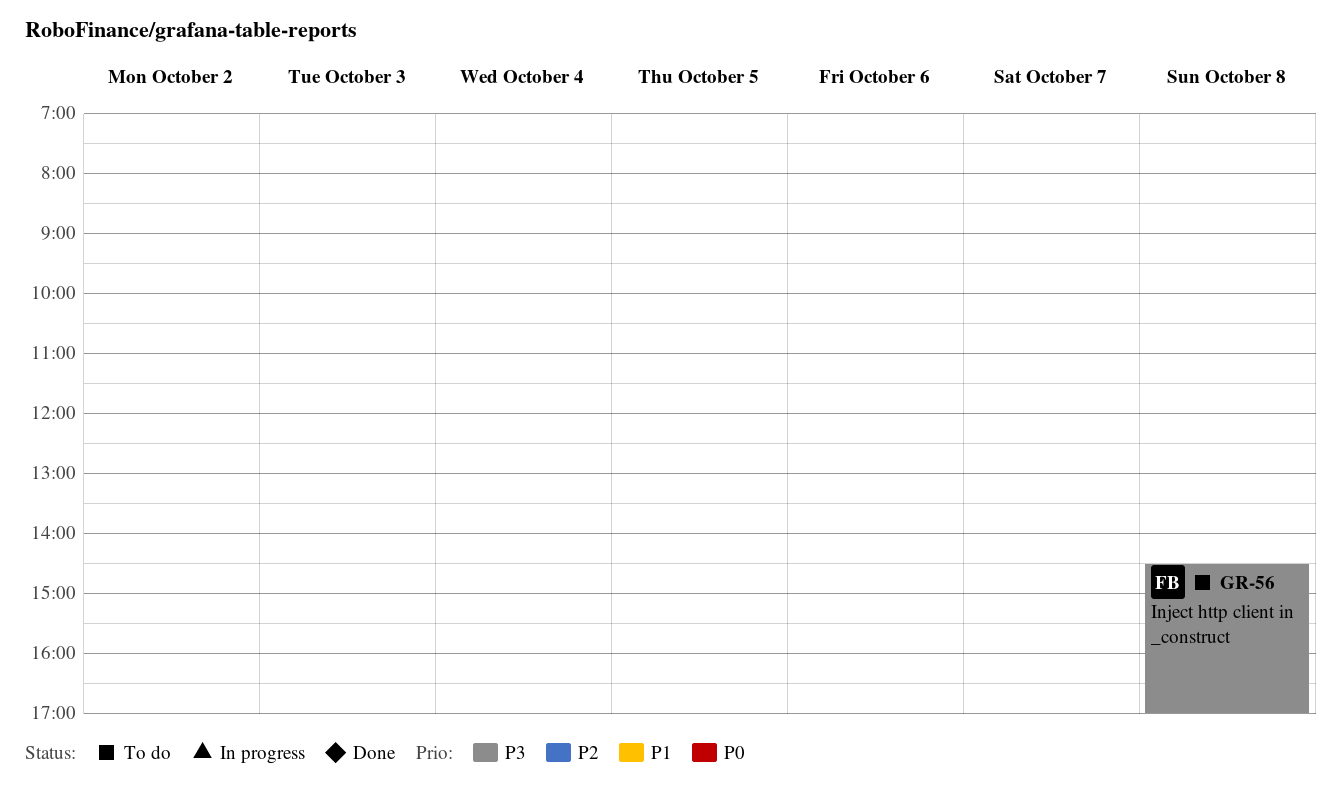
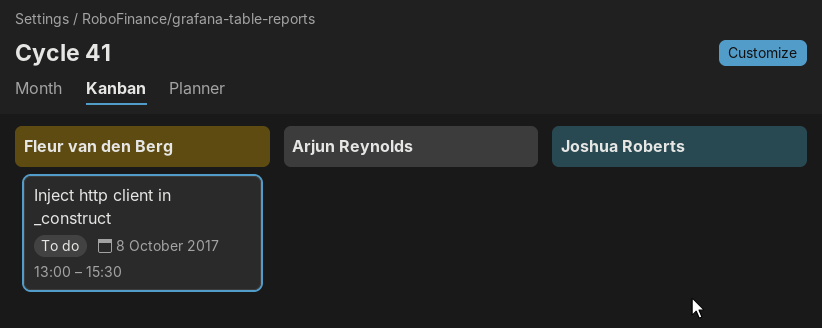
Inject http client in _construct, begins: 14:30 -> 13:00
Inject http client in _construct, ends: 17:00 -> 15:30

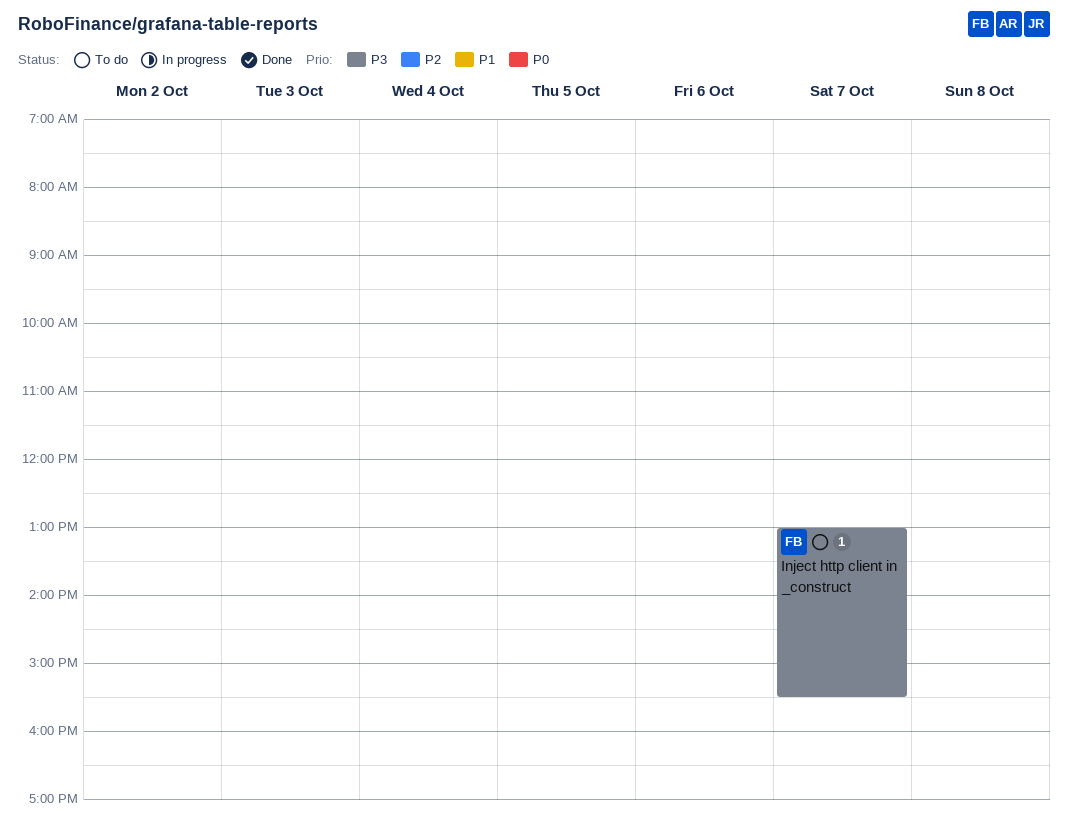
Inject http client in _construct, day: Oct 8 -> Oct 7

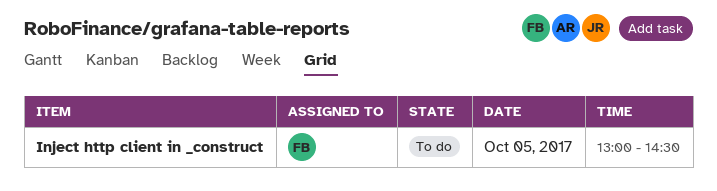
Inject http client in _construct, day: Oct 7 -> Oct 5
Inject http client in _construct, ends: 15:30 -> 14:30

